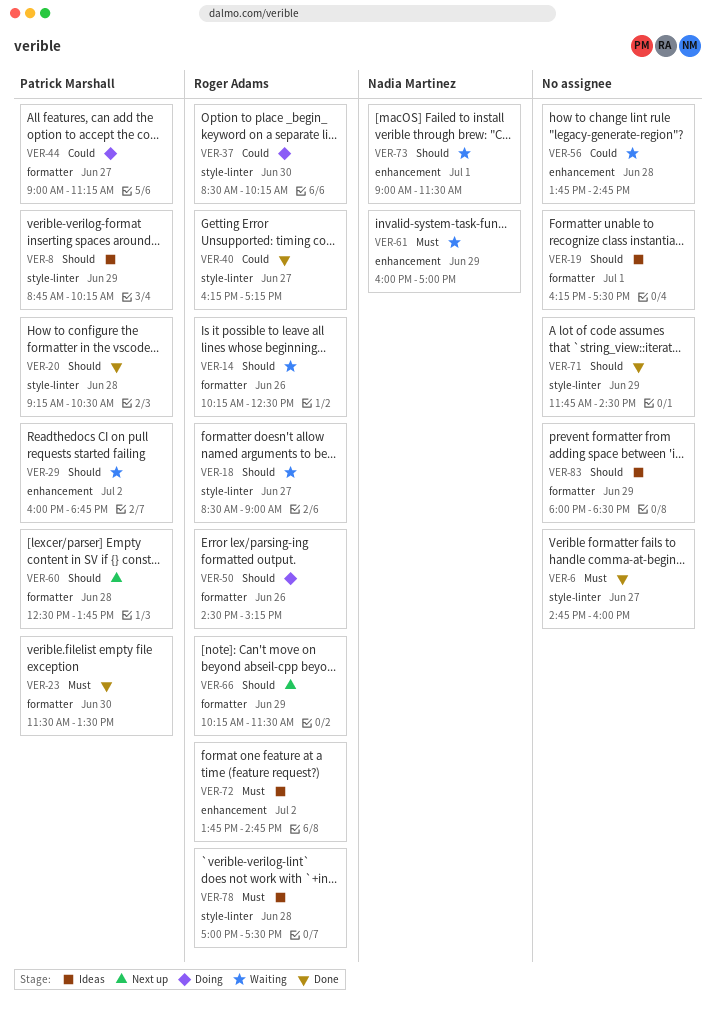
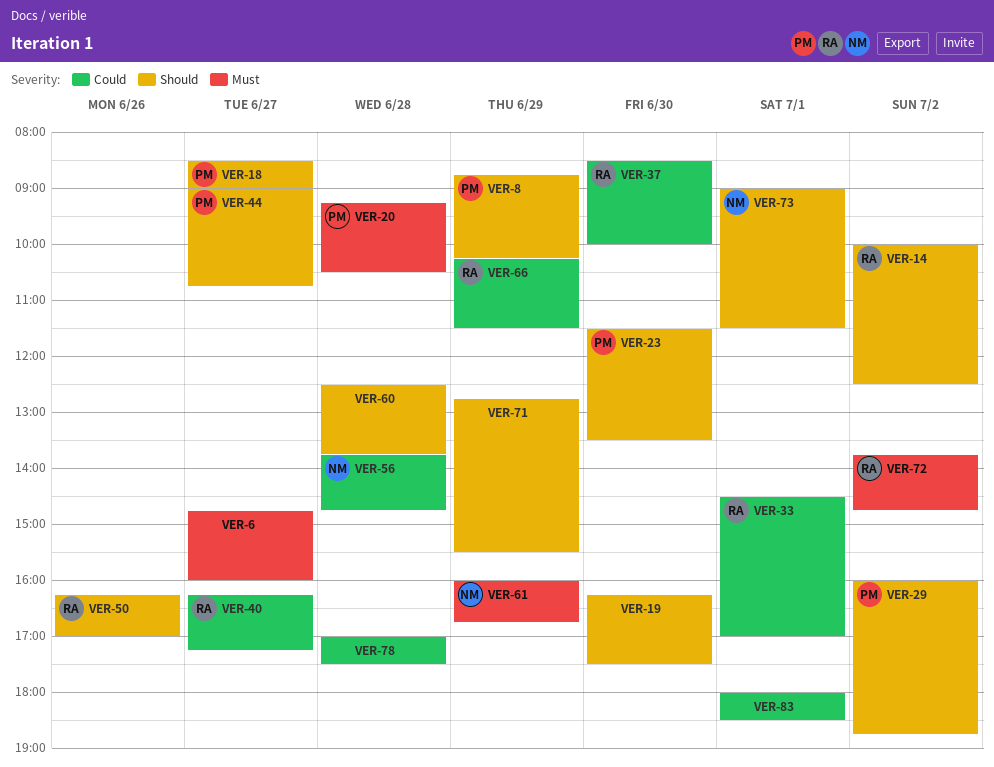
VER-14, day: Jun 26 -> Jul 2
VER-14, begins: 10:15 -> 10:00
VER-18, owner: Roger Adams -> Patrick Marshall
VER-19, day: Jul 1 -> Jun 30
VER-20, priority: Should -> Must
VER-23, priority: Must -> Should
VER-33: none -> present
VER-37, ends: 10:15 -> 10:00
VER-44, priority: Could -> Should
VER-44, ends: 11:15 -> 10:45
VER-50, begins: 14:30 -> 16:15
VER-50, ends: 15:15 -> 17:00
VER-56, owner: none -> Nadia Martinez
VER-60, owner: Patrick Marshall -> none
VER-61, ends: 17:00 -> 16:45
VER-66, priority: Should -> Could
VER-71, begins: 11:45 -> 12:45
VER-71, ends: 14:30 -> 15:30
VER-78, owner: Roger Adams -> none
VER-78, priority: Must -> Could
VER-83, priority: Should -> Could
VER-83, day: Jun 29 -> Jul 1

